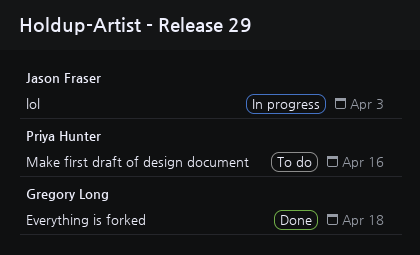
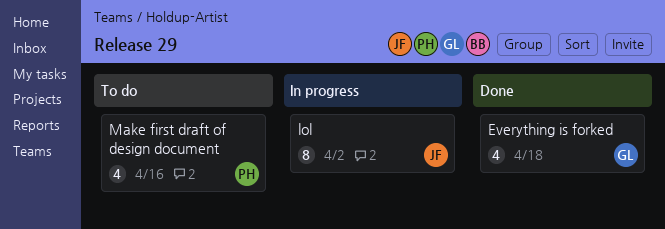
lol, due: Apr 3 -> Apr 2

